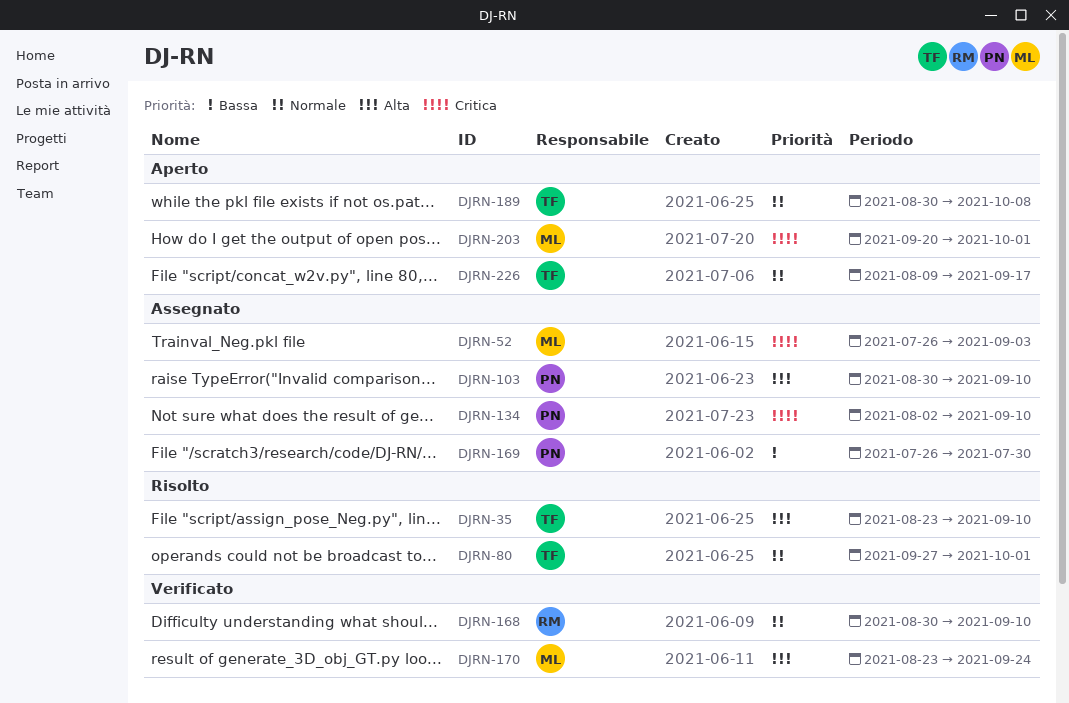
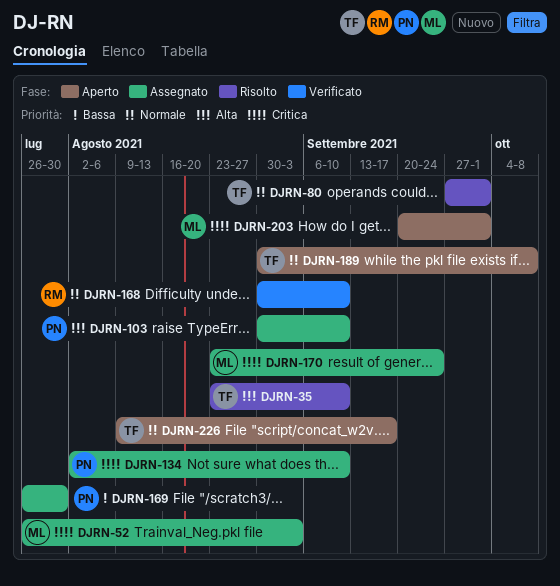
DJRN-170, status: Verificato -> Assegnato
DJRN-170, priority: Alta -> Critica

